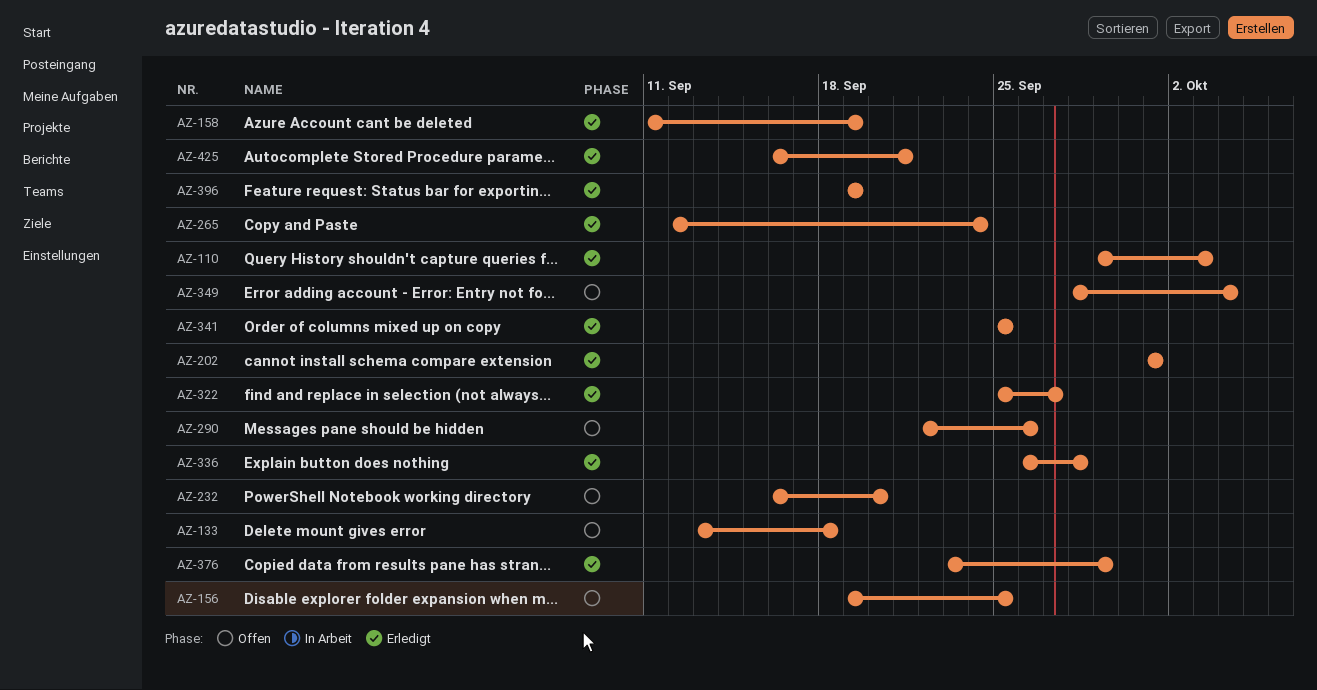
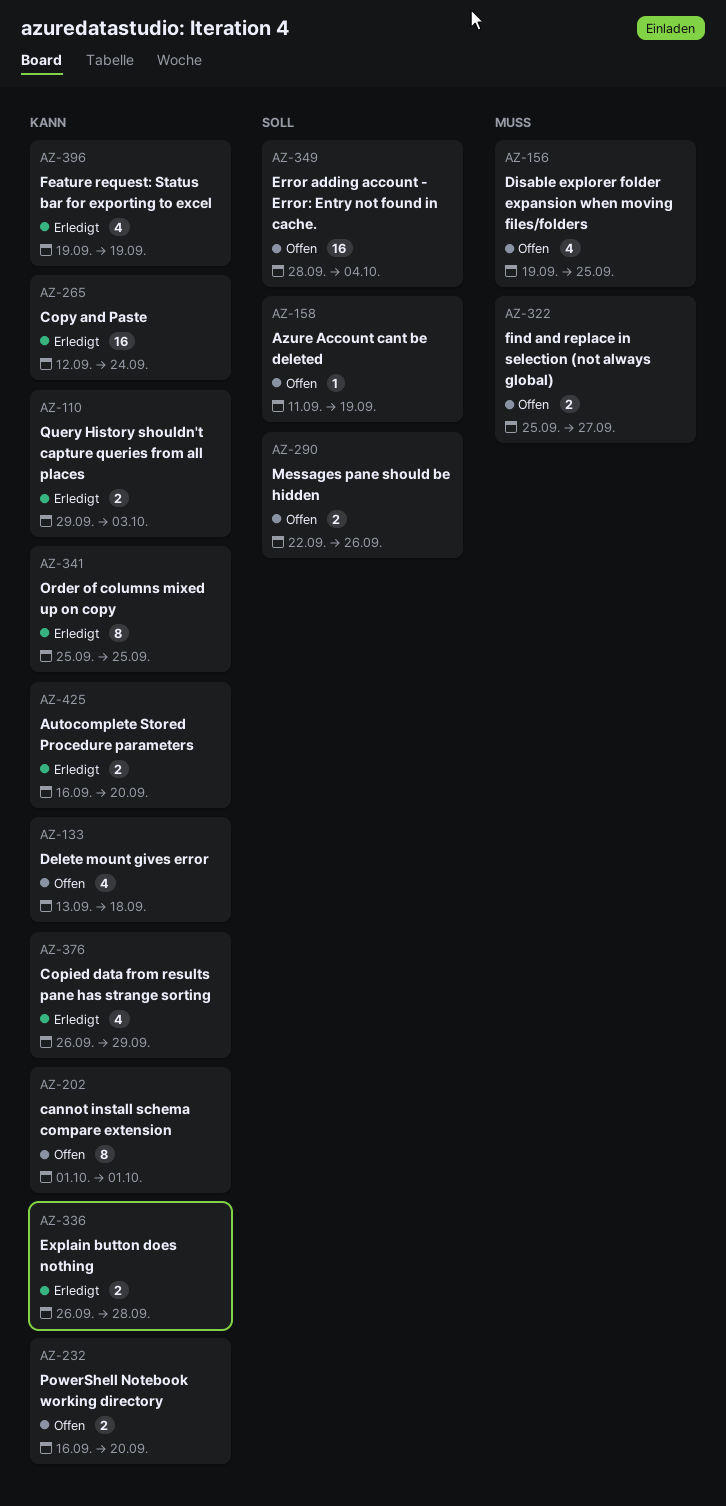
AZ-158, status: Erledigt -> Offen
AZ-202, status: Erledigt -> Offen
AZ-322, status: Erledigt -> Offen
AZ-376, start: Sep 23 -> Sep 26
AZ-425, due: Sep 21 -> Sep 20

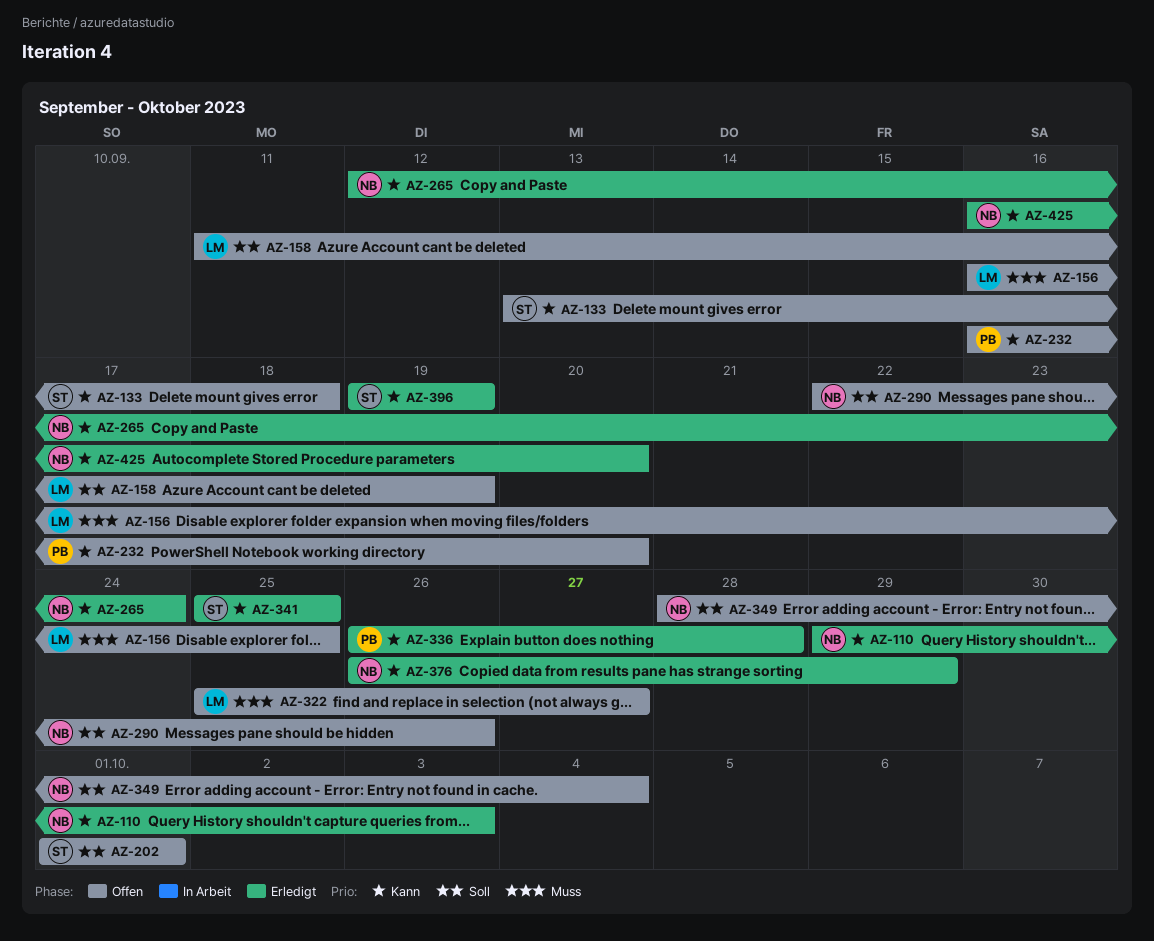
AZ-156, start: Sep 19 -> Sep 16
AZ-202, priority: Kann -> Soll

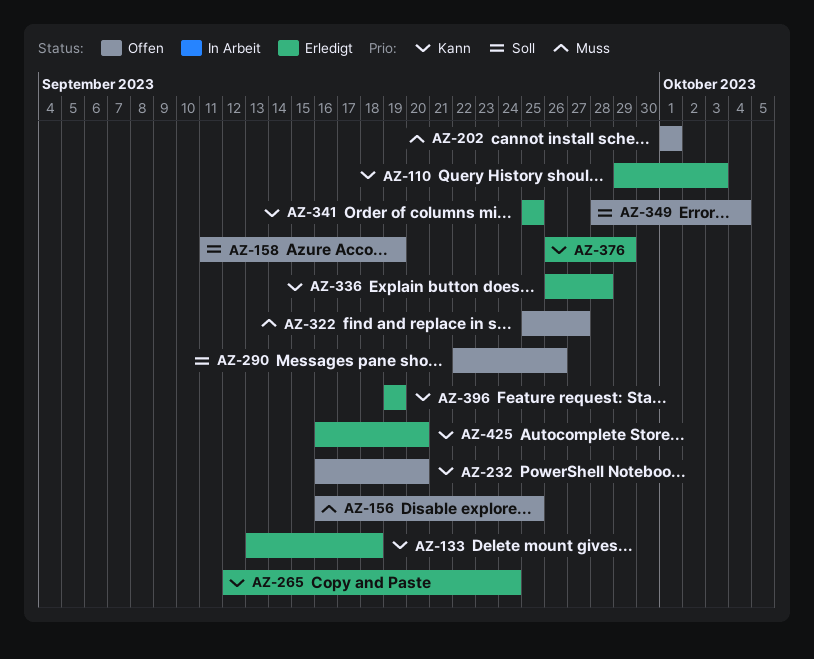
AZ-133, status: Offen -> Erledigt
AZ-202, priority: Soll -> Muss

